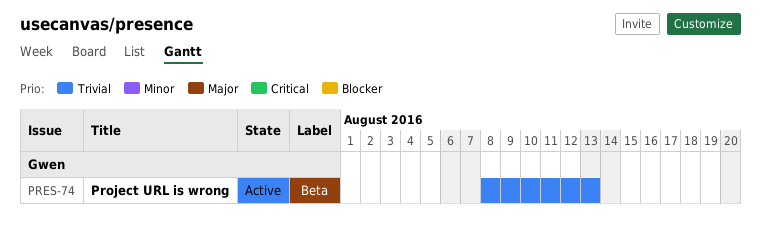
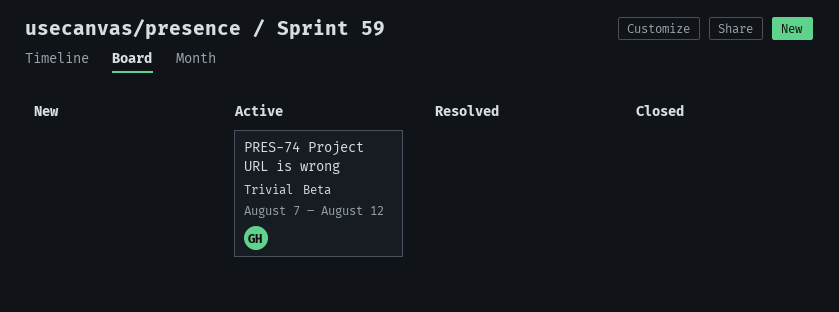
PRES-74, start: Aug 8 -> Aug 7
PRES-74, due: Aug 13 -> Aug 12

